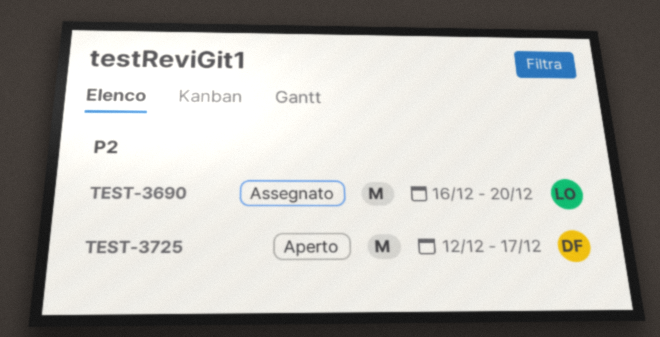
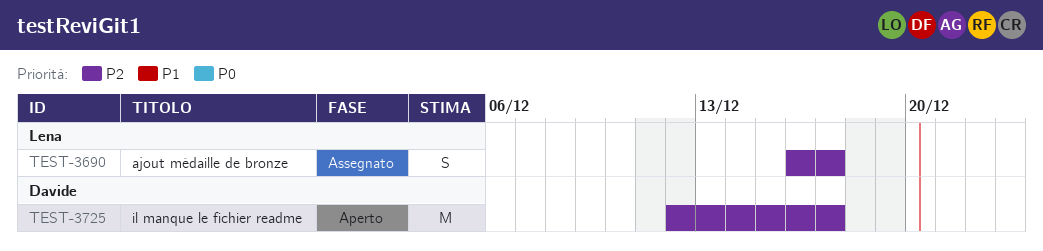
TEST-3690, estimate: M -> S
TEST-3690, due: Dec 20 -> Dec 17

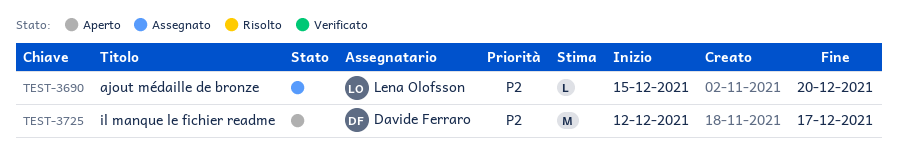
TEST-3690, estimate: S -> L
TEST-3690, start: Dec 16 -> Dec 15
TEST-3690, due: Dec 17 -> Dec 20

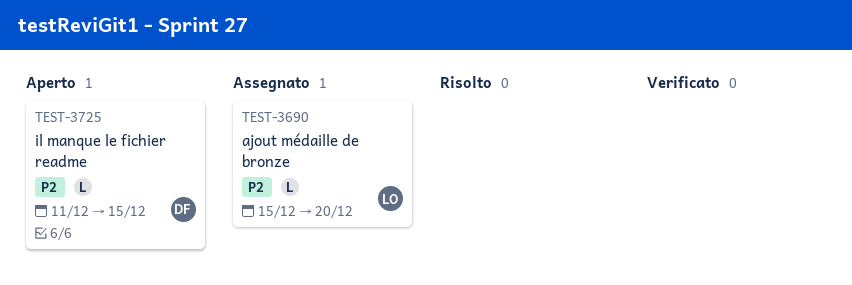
TEST-3725, estimate: M -> L
TEST-3725, start: Dec 12 -> Dec 11
TEST-3725, due: Dec 17 -> Dec 15

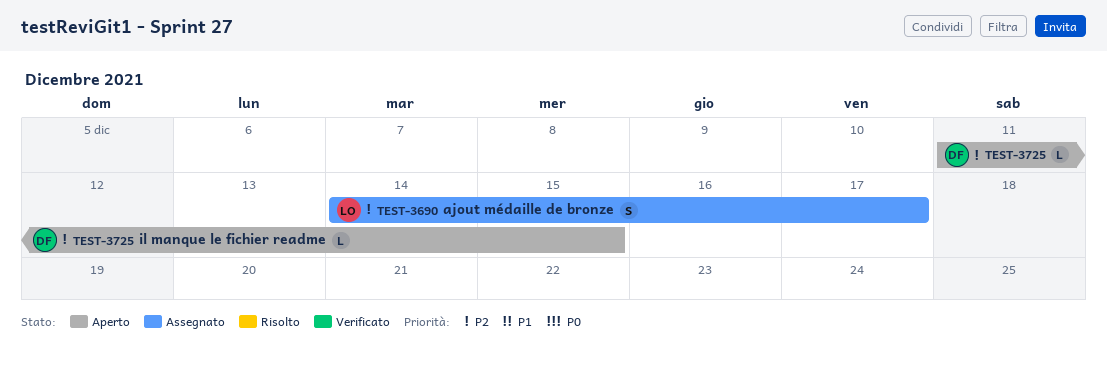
TEST-3690, estimate: L -> S
TEST-3690, start: Dec 15 -> Dec 14
TEST-3690, due: Dec 20 -> Dec 17

